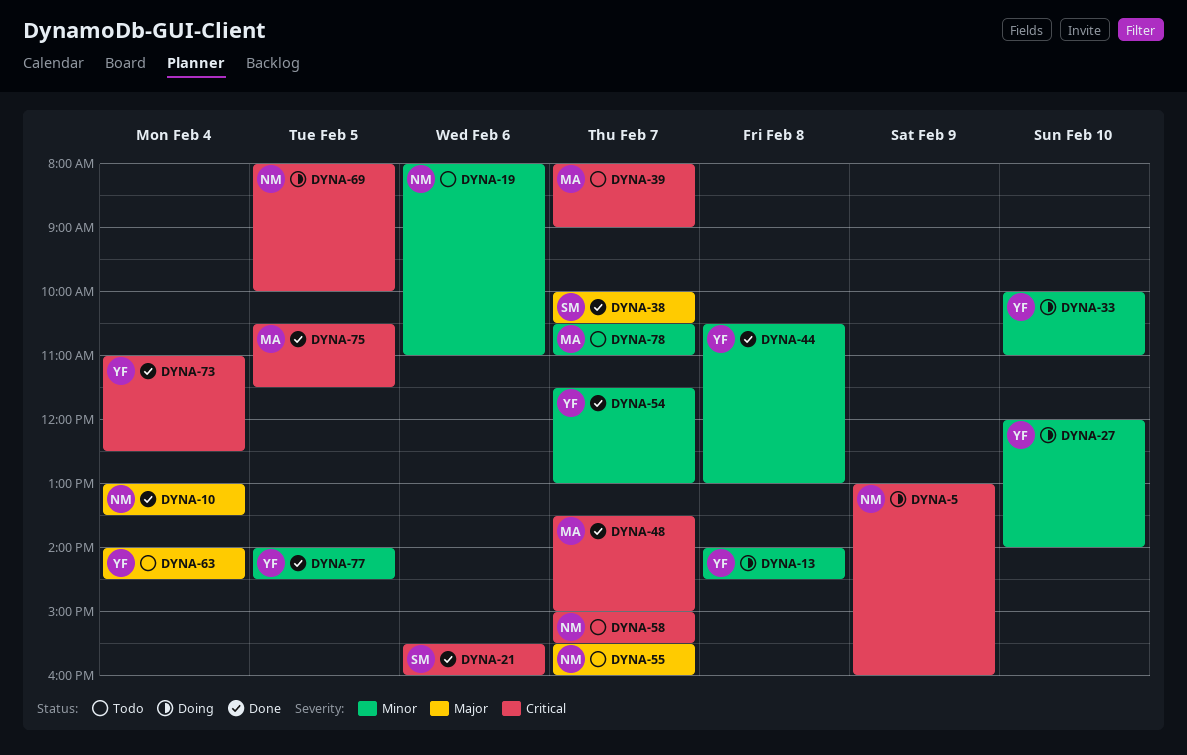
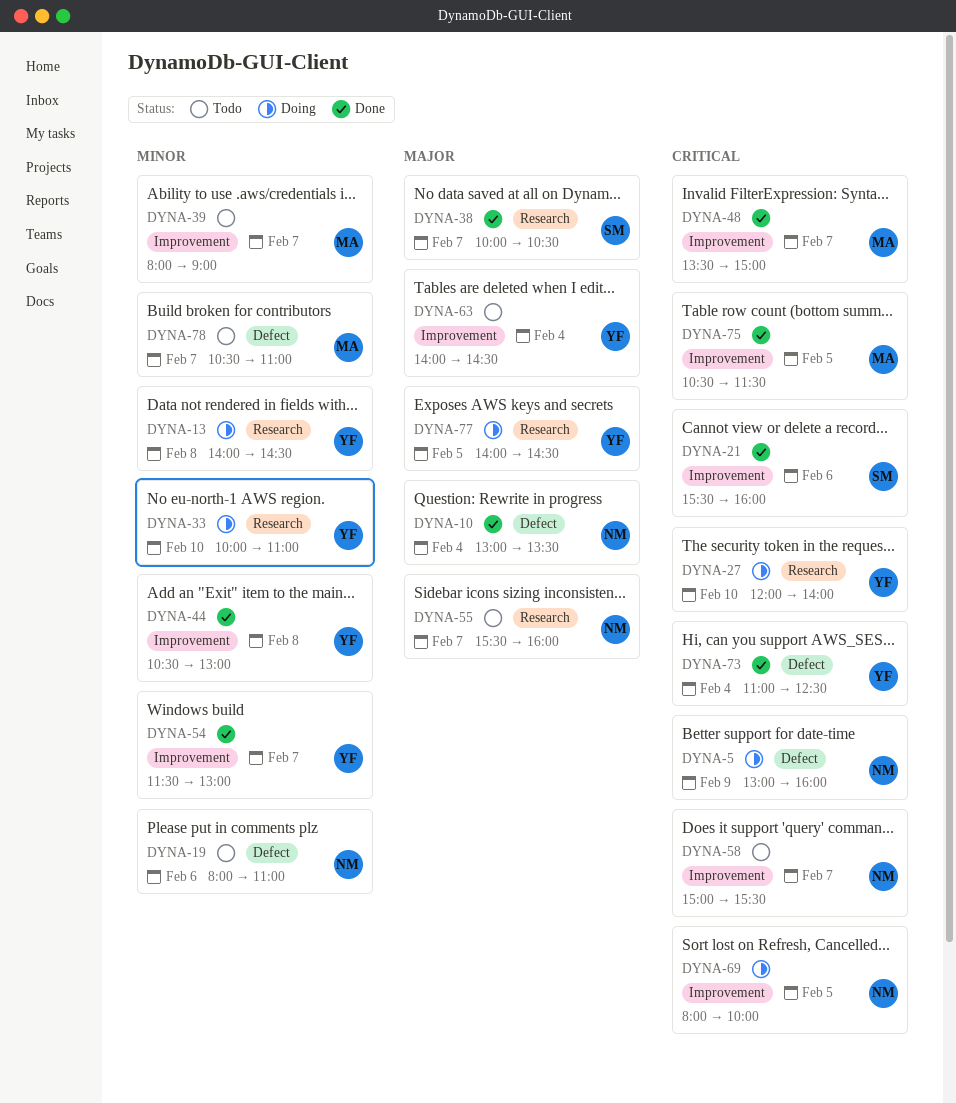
DYNA-27, priority: Minor -> Critical
DYNA-39, priority: Critical -> Minor
DYNA-77, status: Done -> Doing
DYNA-77, priority: Minor -> Major

